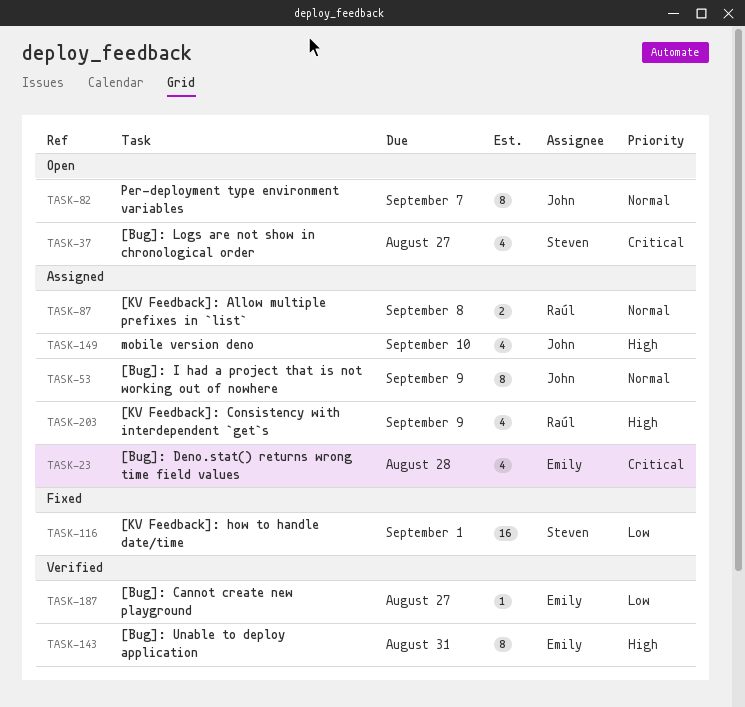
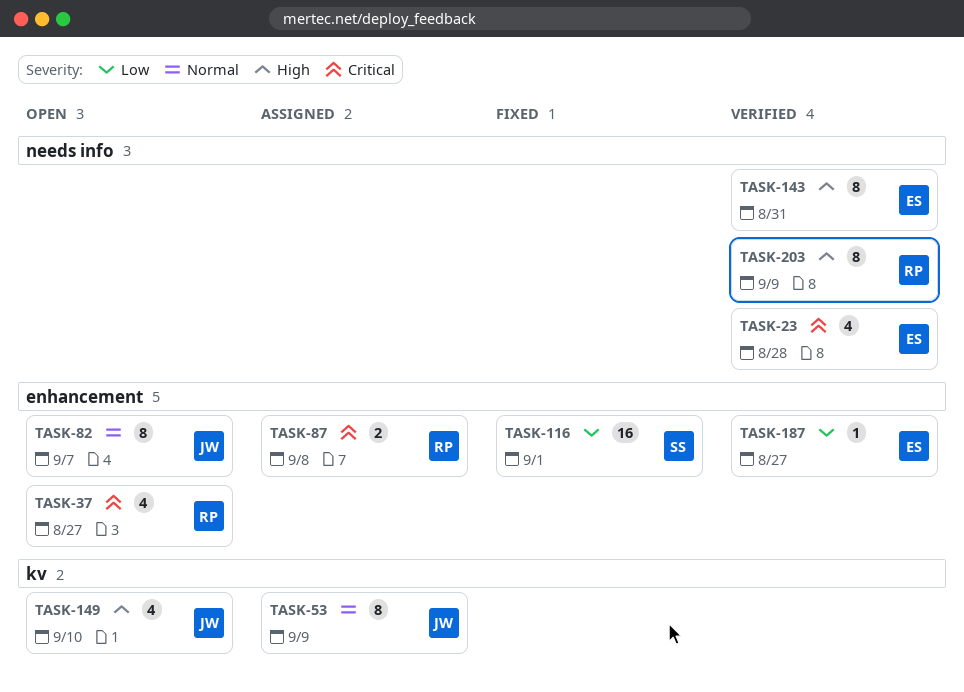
TASK-23, status: Assigned -> Verified
TASK-37, owner: Steven -> Raúl
TASK-87, priority: Normal -> Critical
TASK-149, status: Assigned -> Open
TASK-203, status: Assigned -> Verified
TASK-203, estimate: 4 -> 8

